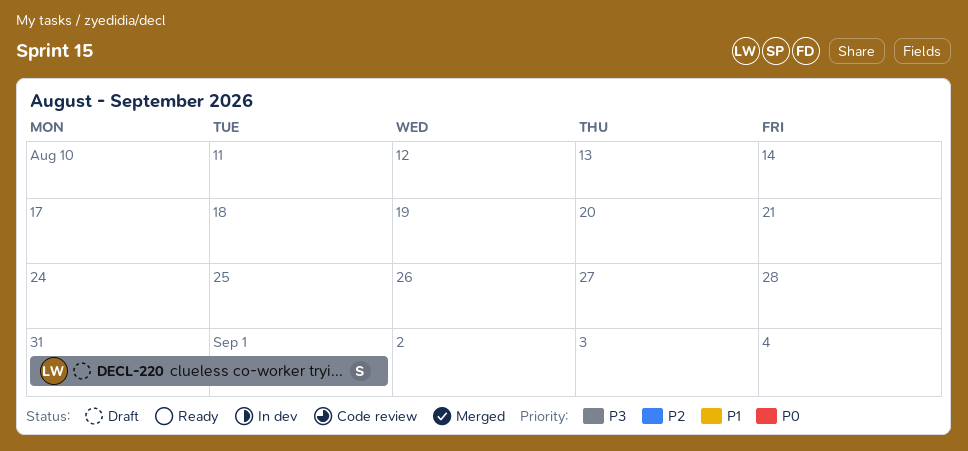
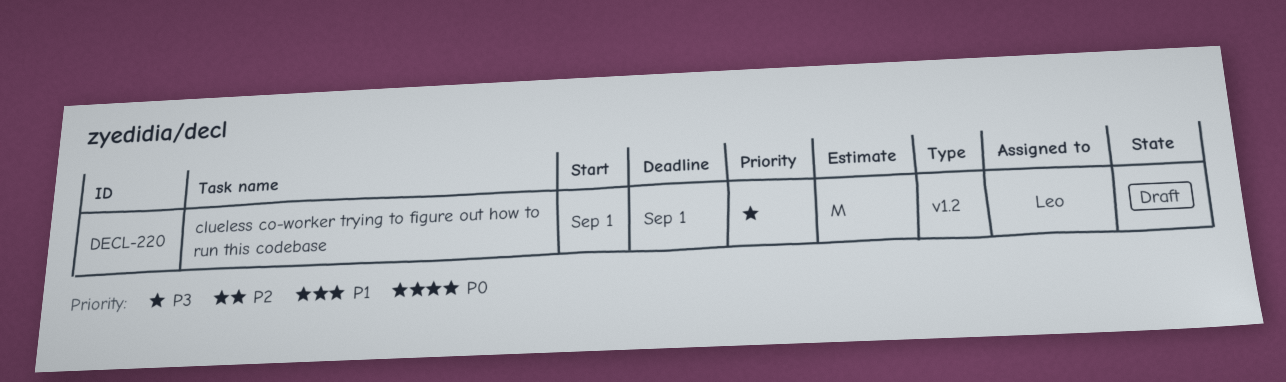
DECL-220, estimate: S -> M
DECL-220, start: Aug 31 -> Sep 1

